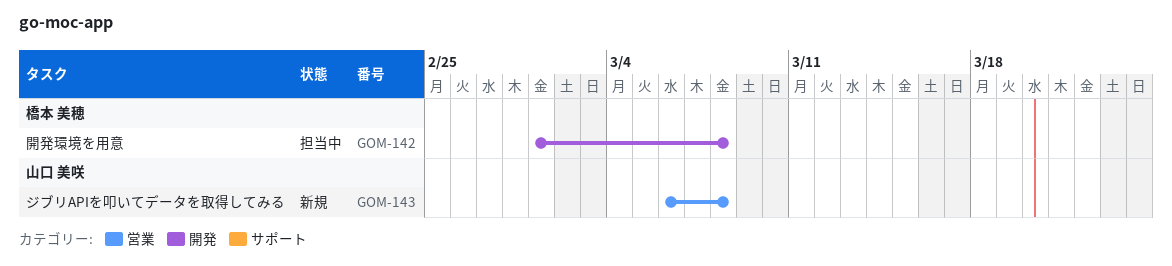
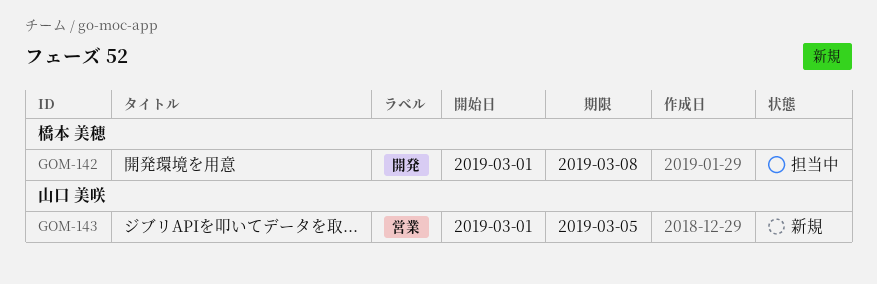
GOM-143, start: Mar 6 -> Mar 1
GOM-143, due: Mar 8 -> Mar 5

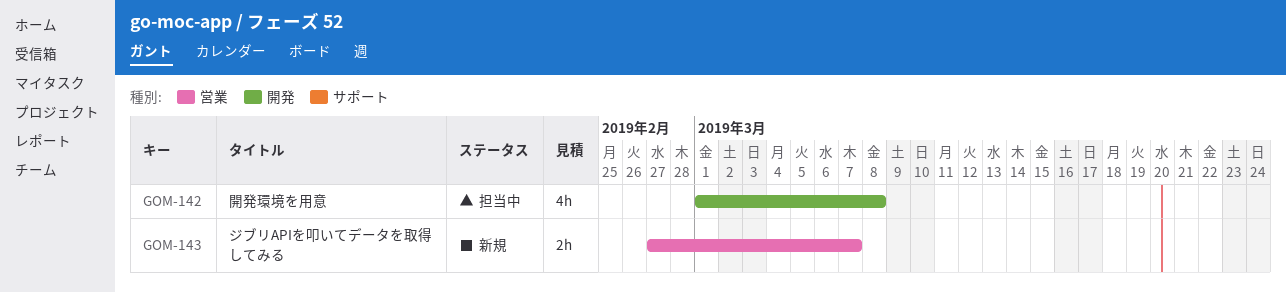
GOM-143, start: Mar 1 -> Feb 27
GOM-143, due: Mar 5 -> Mar 7

